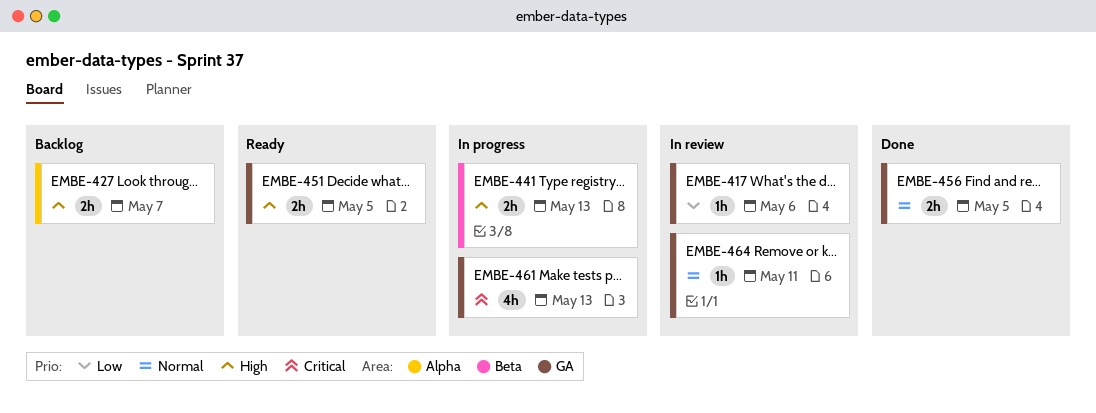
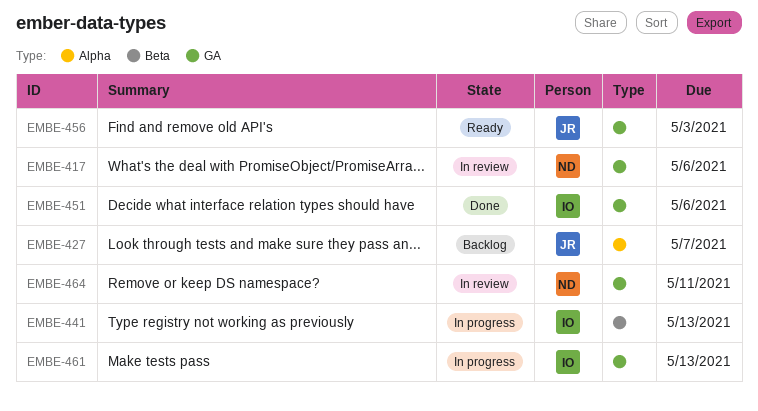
EMBE-451, status: Ready -> Done
EMBE-451, due: May 5 -> May 6
EMBE-456, status: Done -> Ready
EMBE-456, due: May 5 -> May 3

